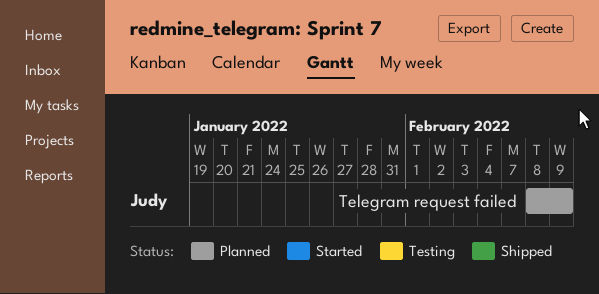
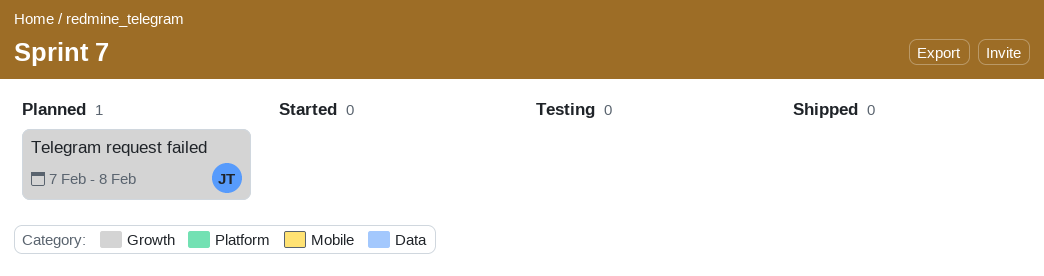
Telegram request failed, start: Feb 8 -> Feb 7
Telegram request failed, due: Feb 9 -> Feb 8

